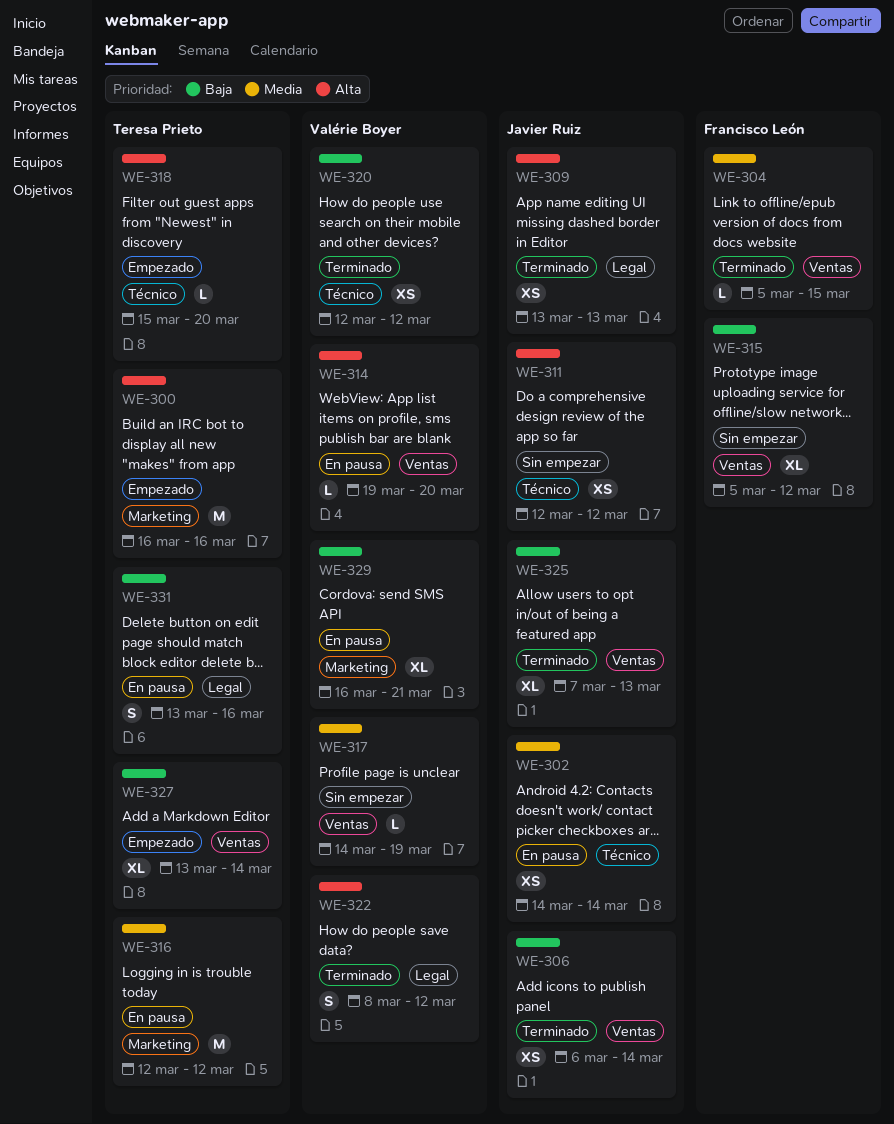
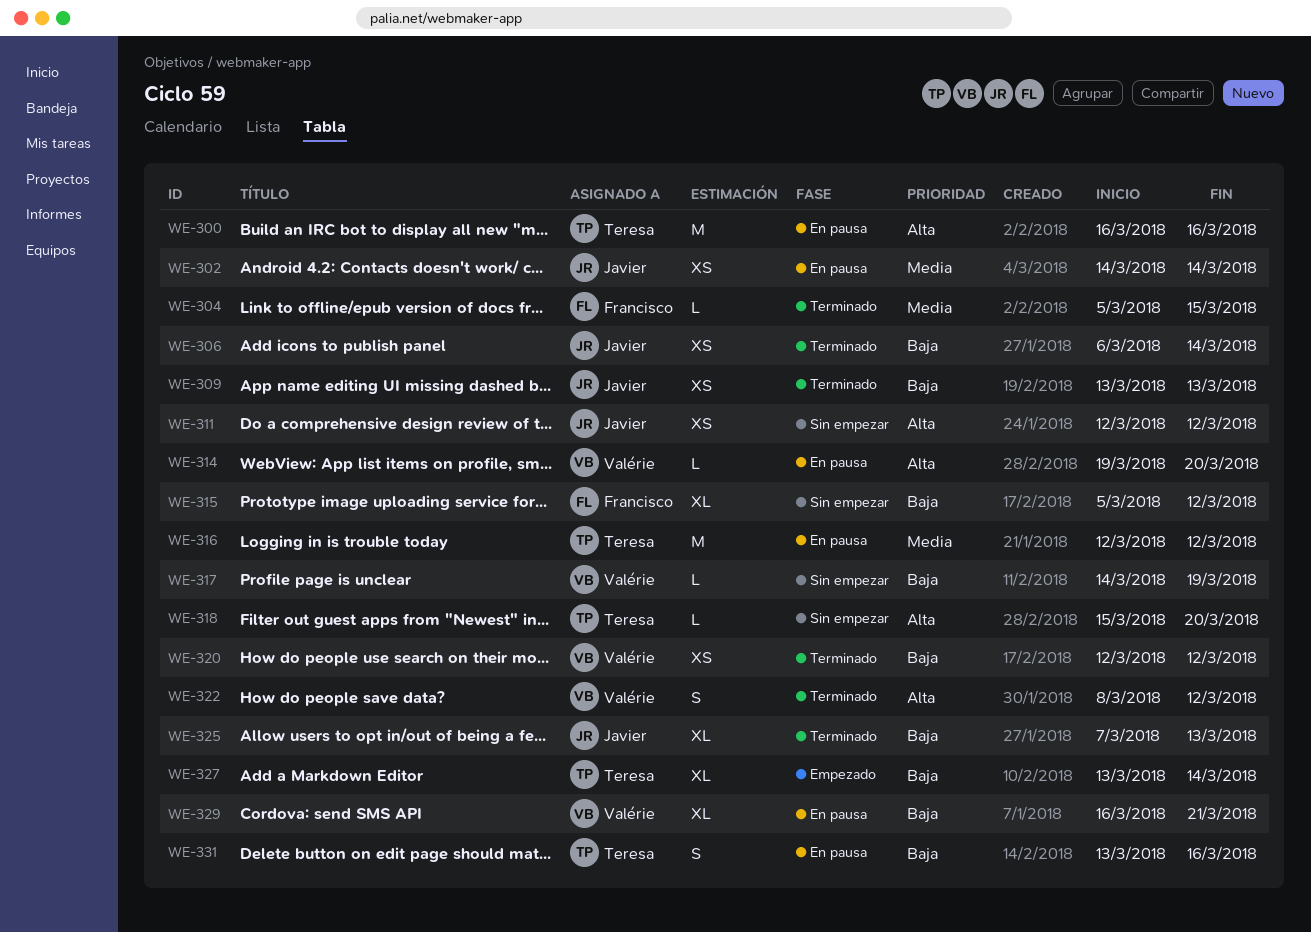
WE-300, status: Empezado -> En pausa
WE-309, priority: Alta -> Baja
WE-317, priority: Media -> Baja
WE-318, status: Empezado -> Sin empezar

